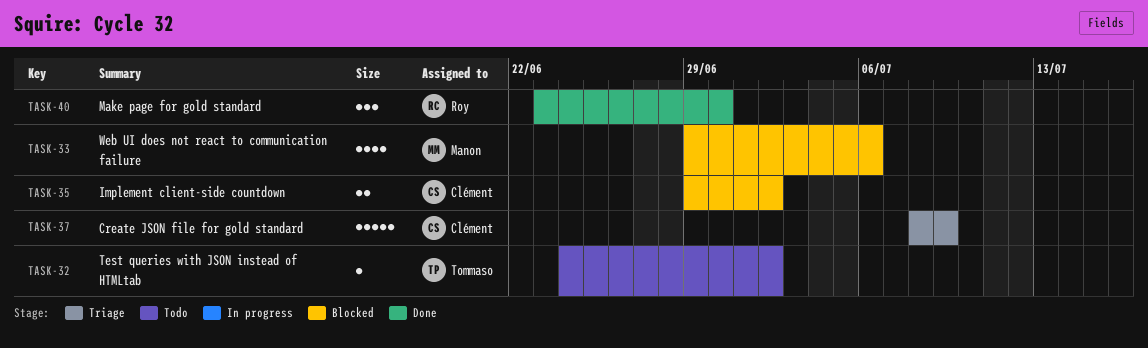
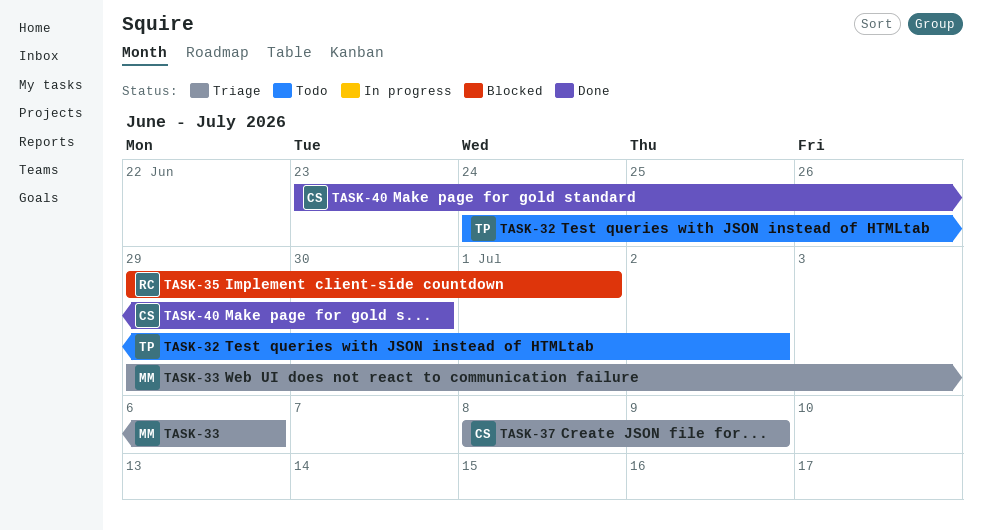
TASK-33, status: Blocked -> Triage
TASK-35, owner: Clément -> Roy
TASK-35, due: Jul 2 -> Jul 1
TASK-40, owner: Roy -> Clément

